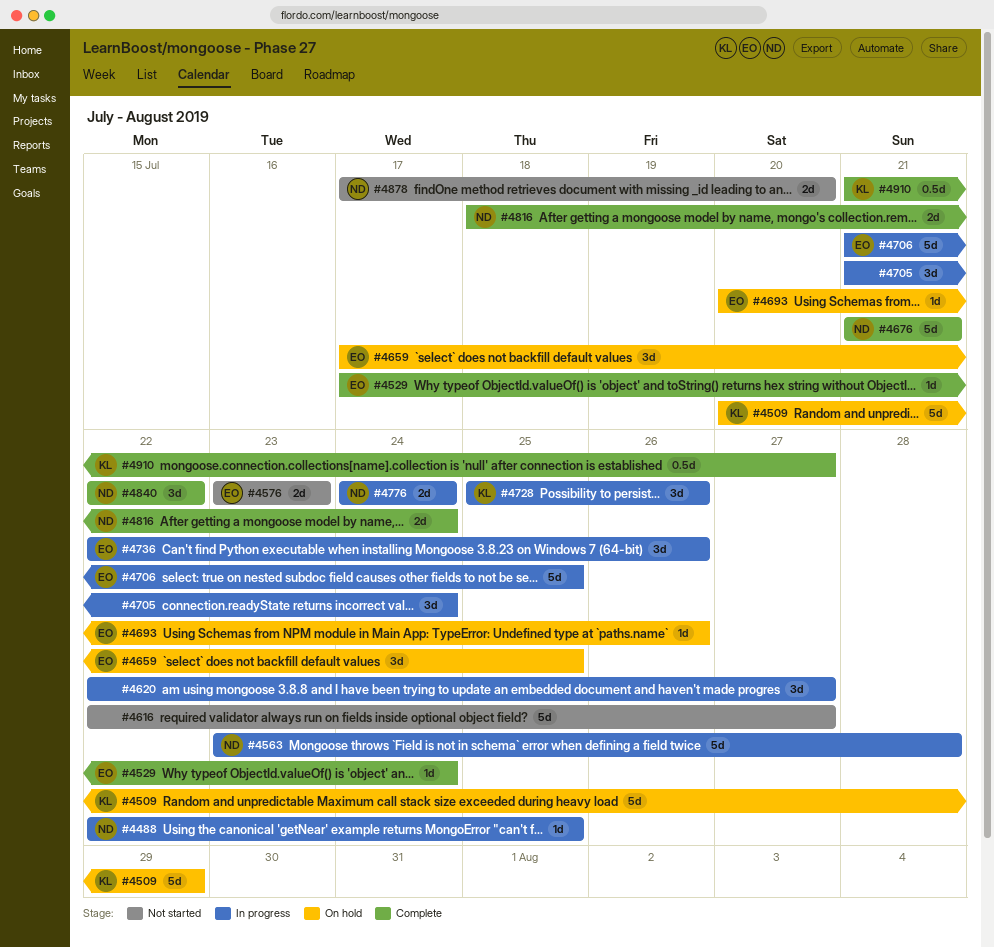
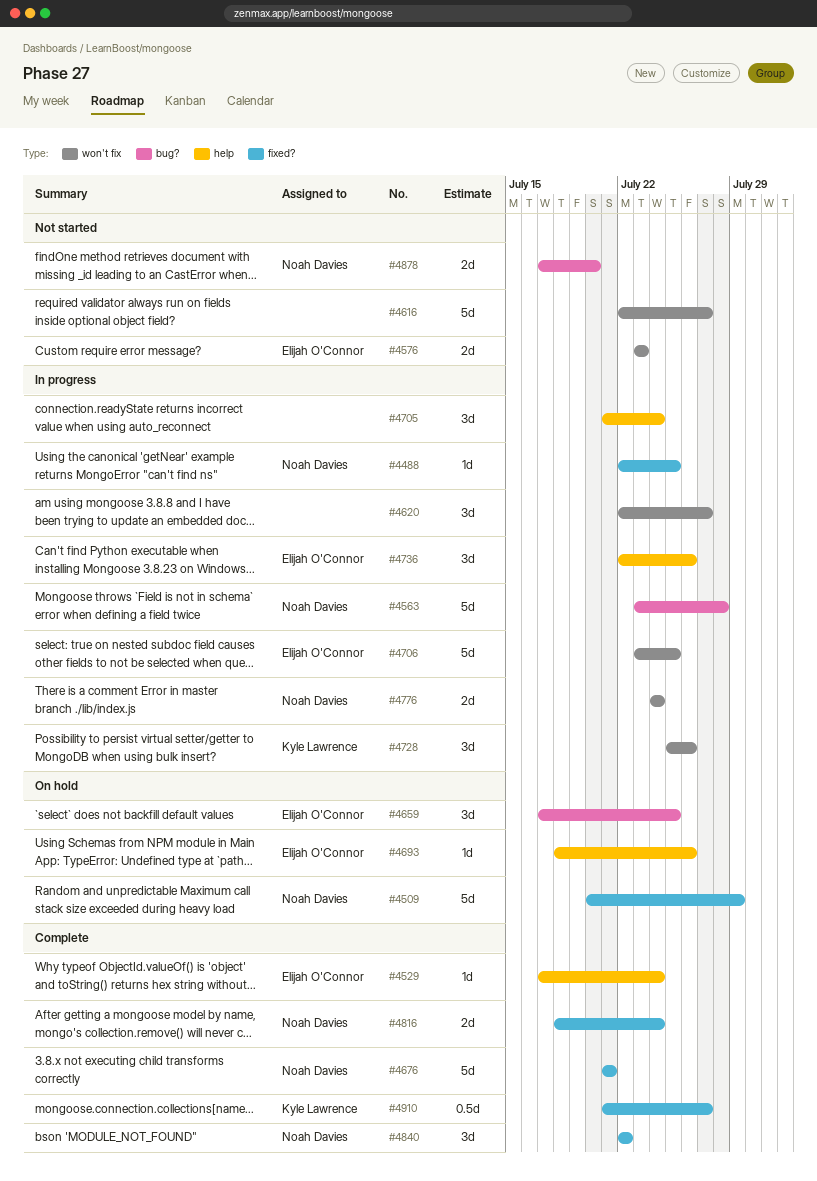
#4509, owner: Kyle Lawrence -> Noah Davies
#4693, start: Jul 20 -> Jul 18
#4706, start: Jul 21 -> Jul 23

